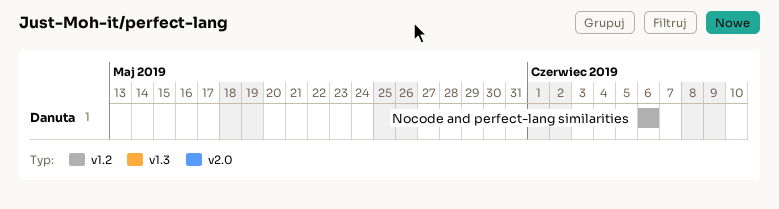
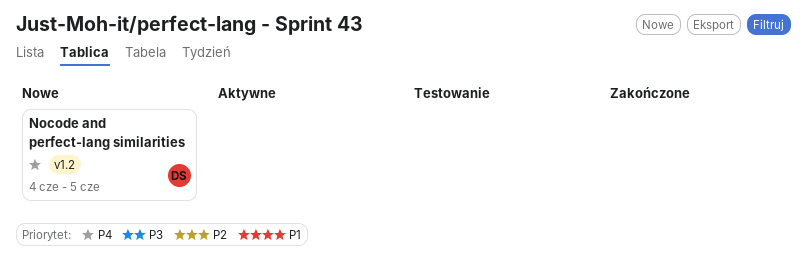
Nocode and perfect-lang similarities, start: Jun 6 -> Jun 4
Nocode and perfect-lang similarities, due: Jun 6 -> Jun 5

